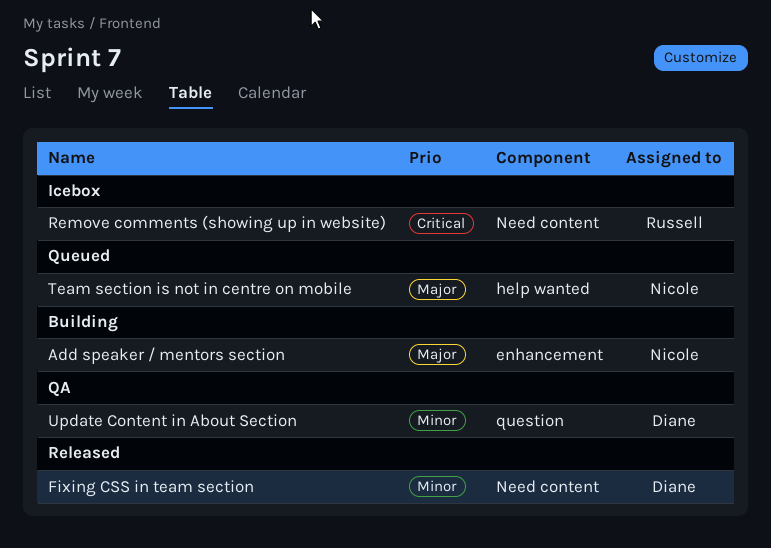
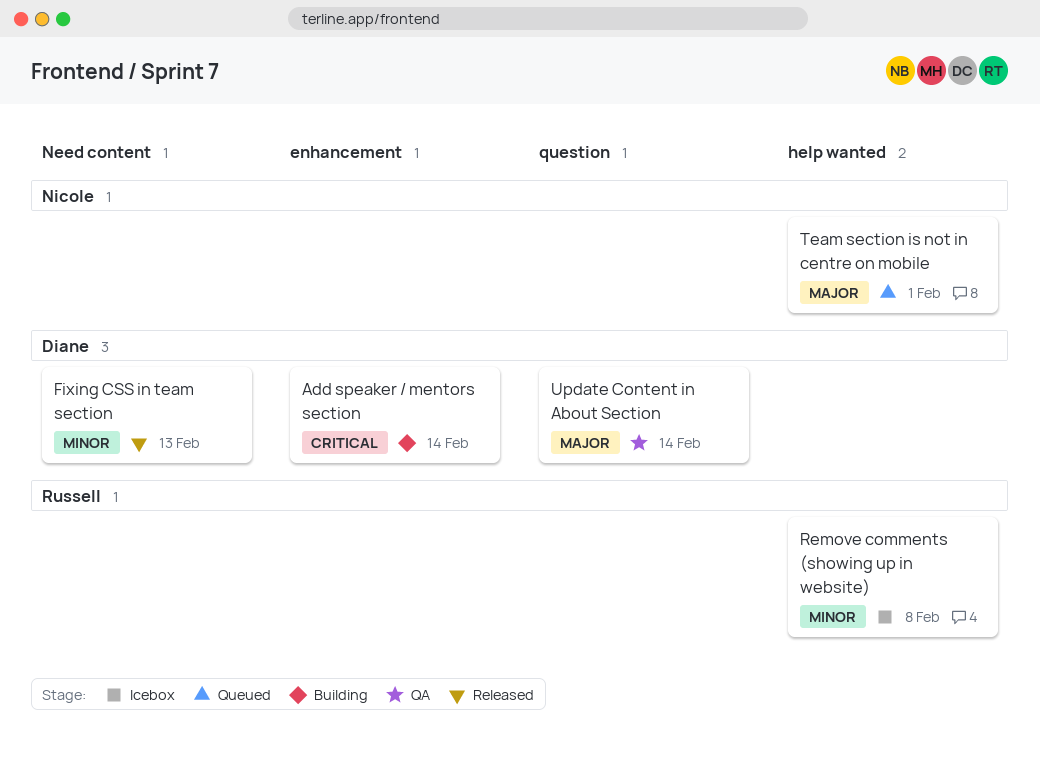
Add speaker / mentors section, owner: Nicole -> Diane
Add speaker / mentors section, priority: Major -> Critical
Remove comments (showing up in website), priority: Critical -> Minor
Remove comments (showing up in website), label: Need content -> help wanted
Update Content in About Section, priority: Minor -> Major

